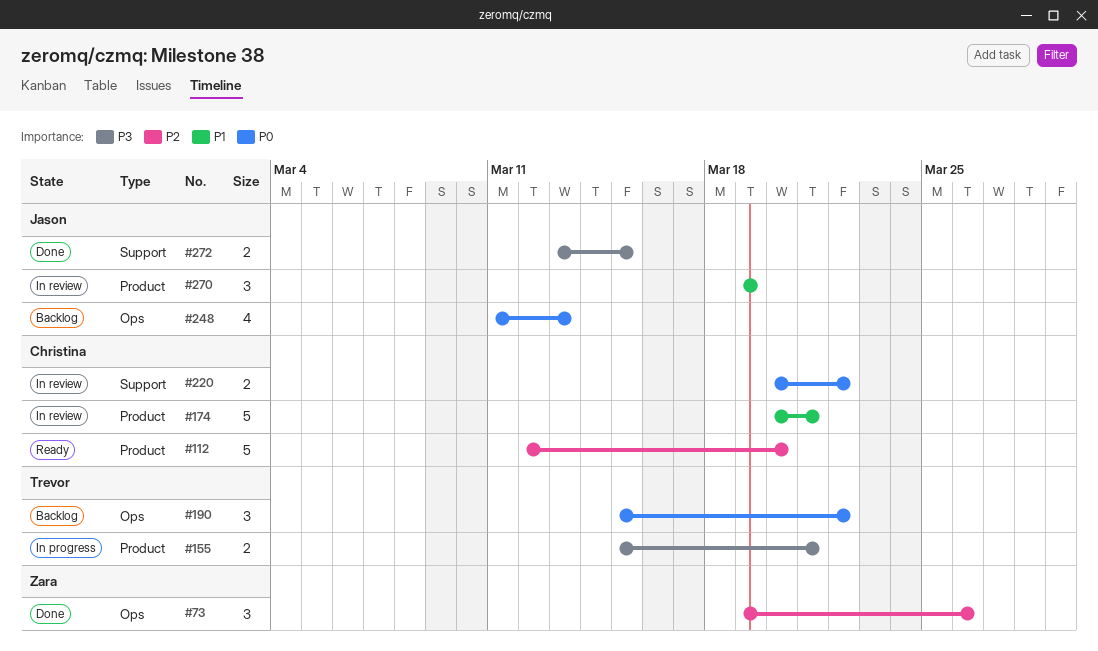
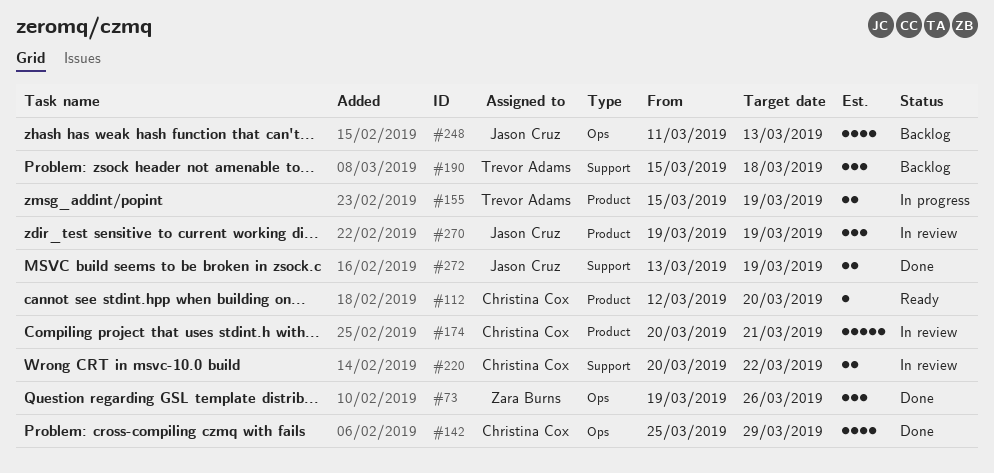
#112, estimate: 5 -> 1
#142: none -> present
#155, due: Mar 21 -> Mar 19
#190, label: Ops -> Support
#190, due: Mar 22 -> Mar 18
#272, due: Mar 15 -> Mar 19

